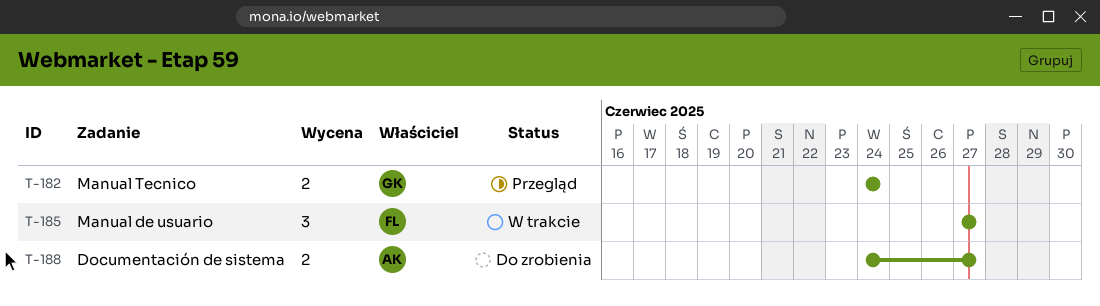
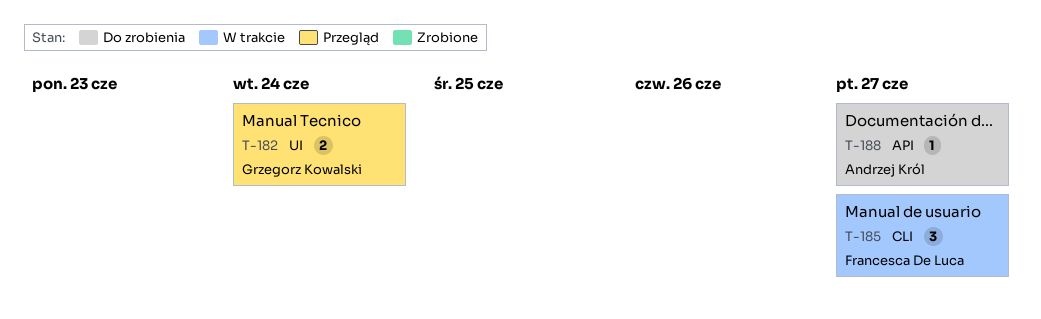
T-188, estimate: 2 -> 1

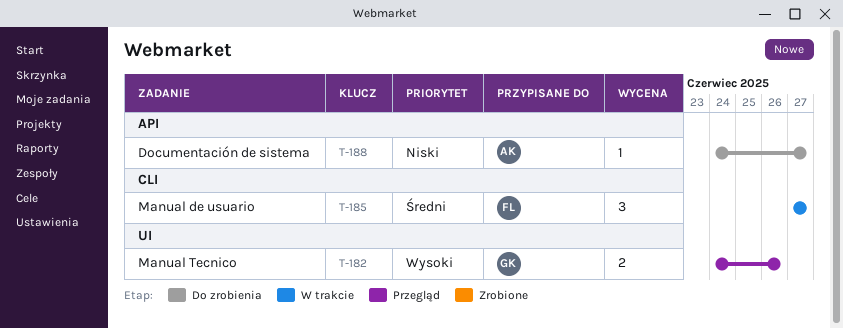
T-182, due: Jun 24 -> Jun 26

